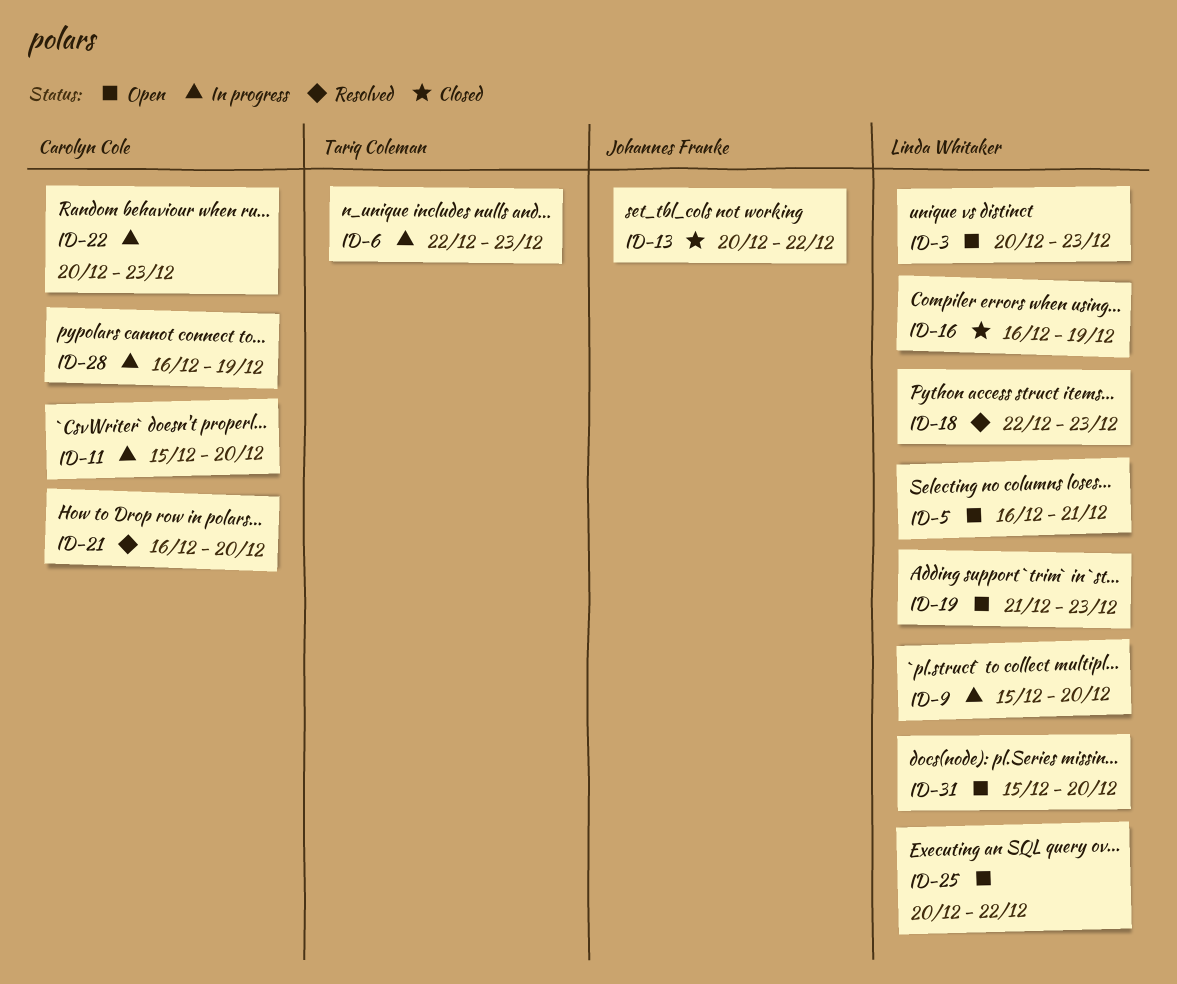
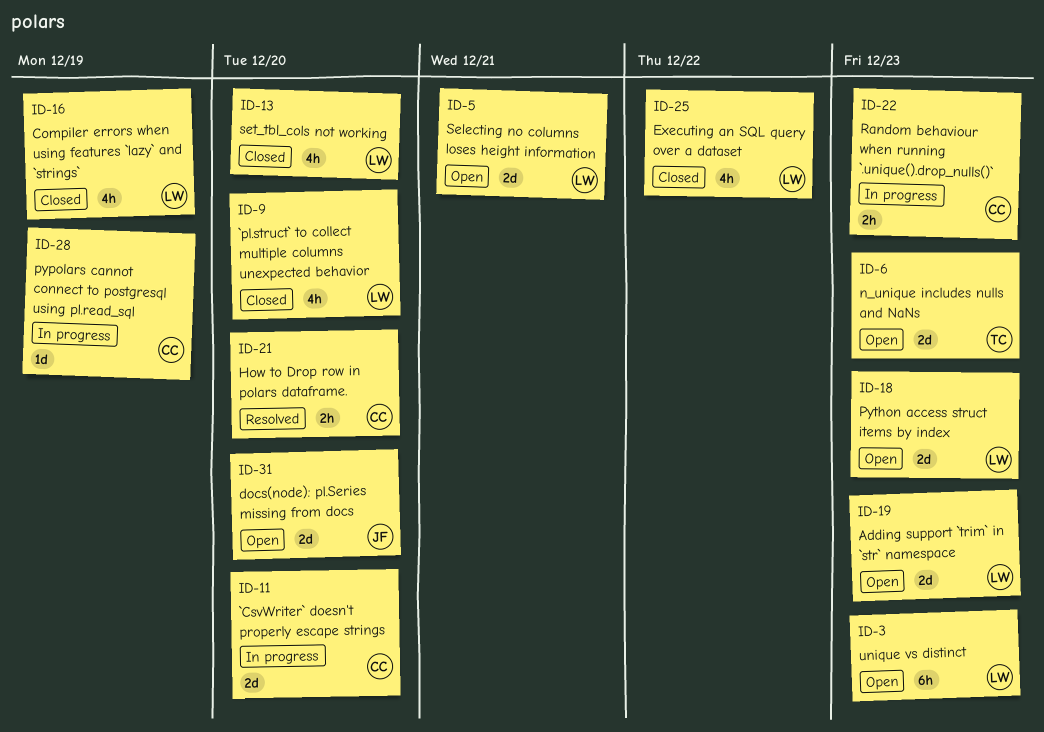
ID-6, status: In progress -> Open
ID-9, status: In progress -> Closed
ID-13, owner: Johannes Franke -> Linda Whitaker
ID-13, due: Dec 22 -> Dec 20
ID-18, status: Resolved -> Open
ID-25, status: Open -> Closed
ID-31, owner: Linda Whitaker -> Johannes Franke

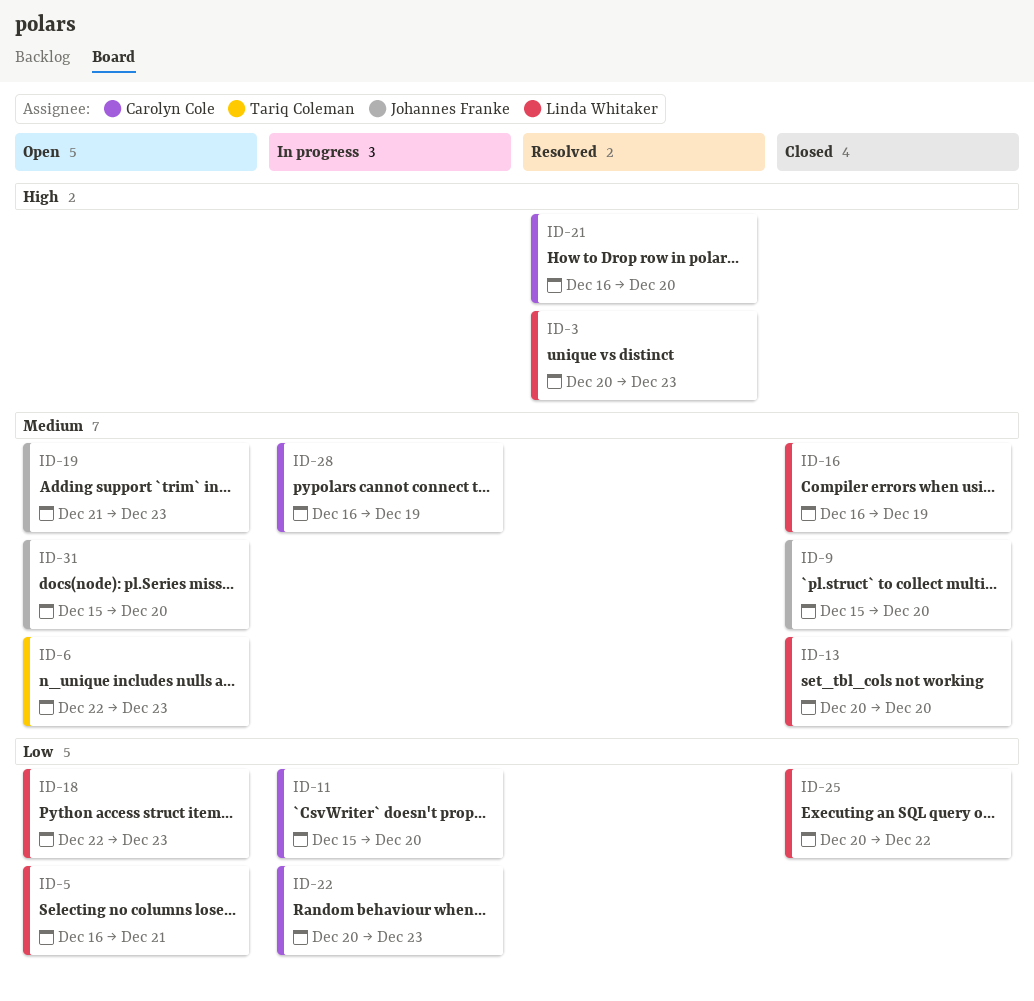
ID-3, status: Open -> Resolved
ID-9, owner: Linda Whitaker -> Johannes Franke
ID-19, owner: Linda Whitaker -> Johannes Franke

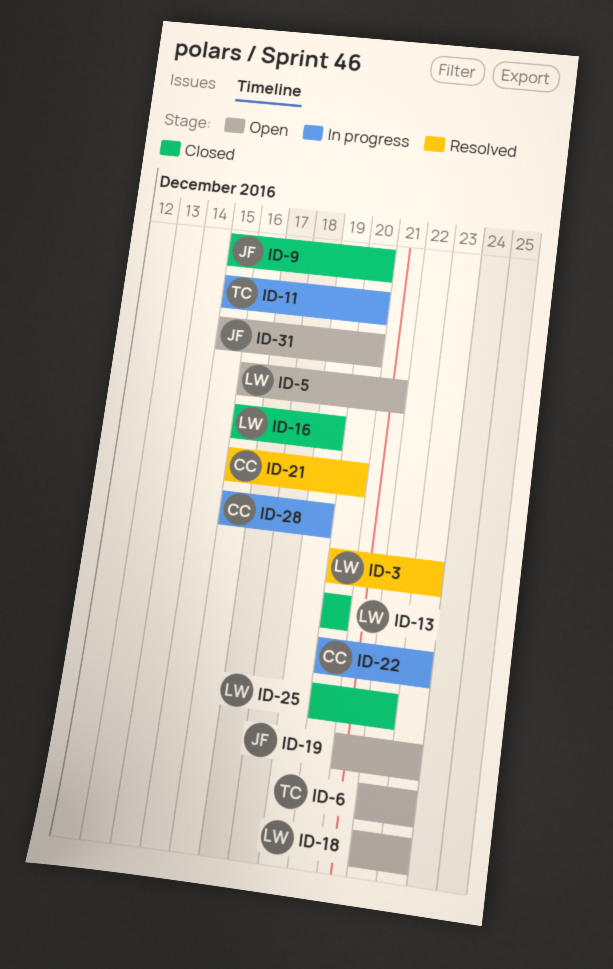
ID-11, owner: Carolyn Cole -> Tariq Coleman

